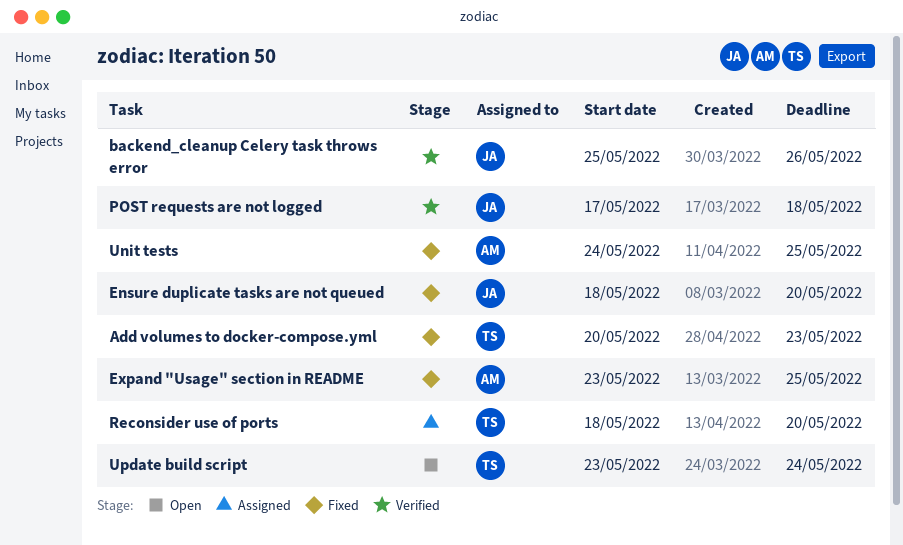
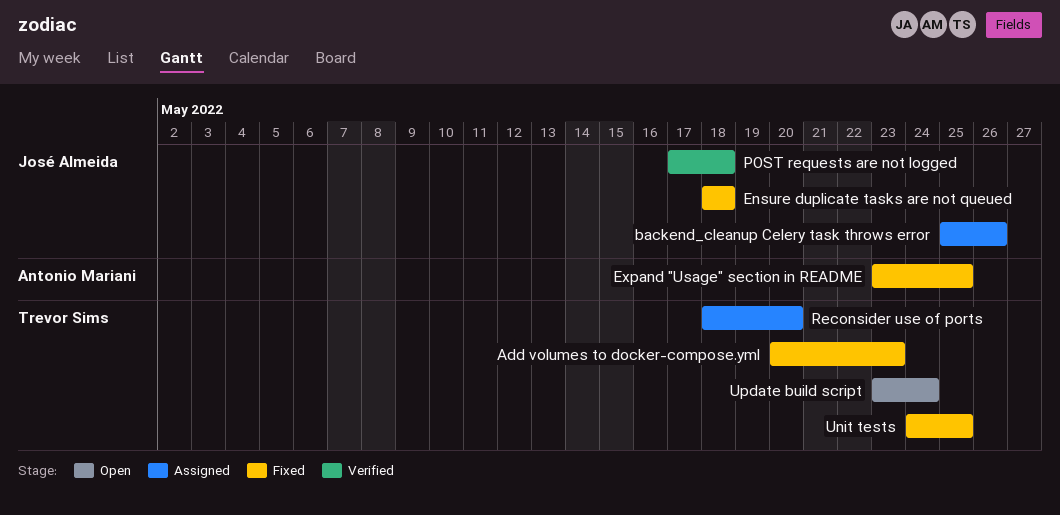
backend_cleanup Celery task throws error, status: Verified -> Assigned
Ensure duplicate tasks are not queued, due: May 20 -> May 18
Unit tests, owner: Antonio Mariani -> Trevor Sims

